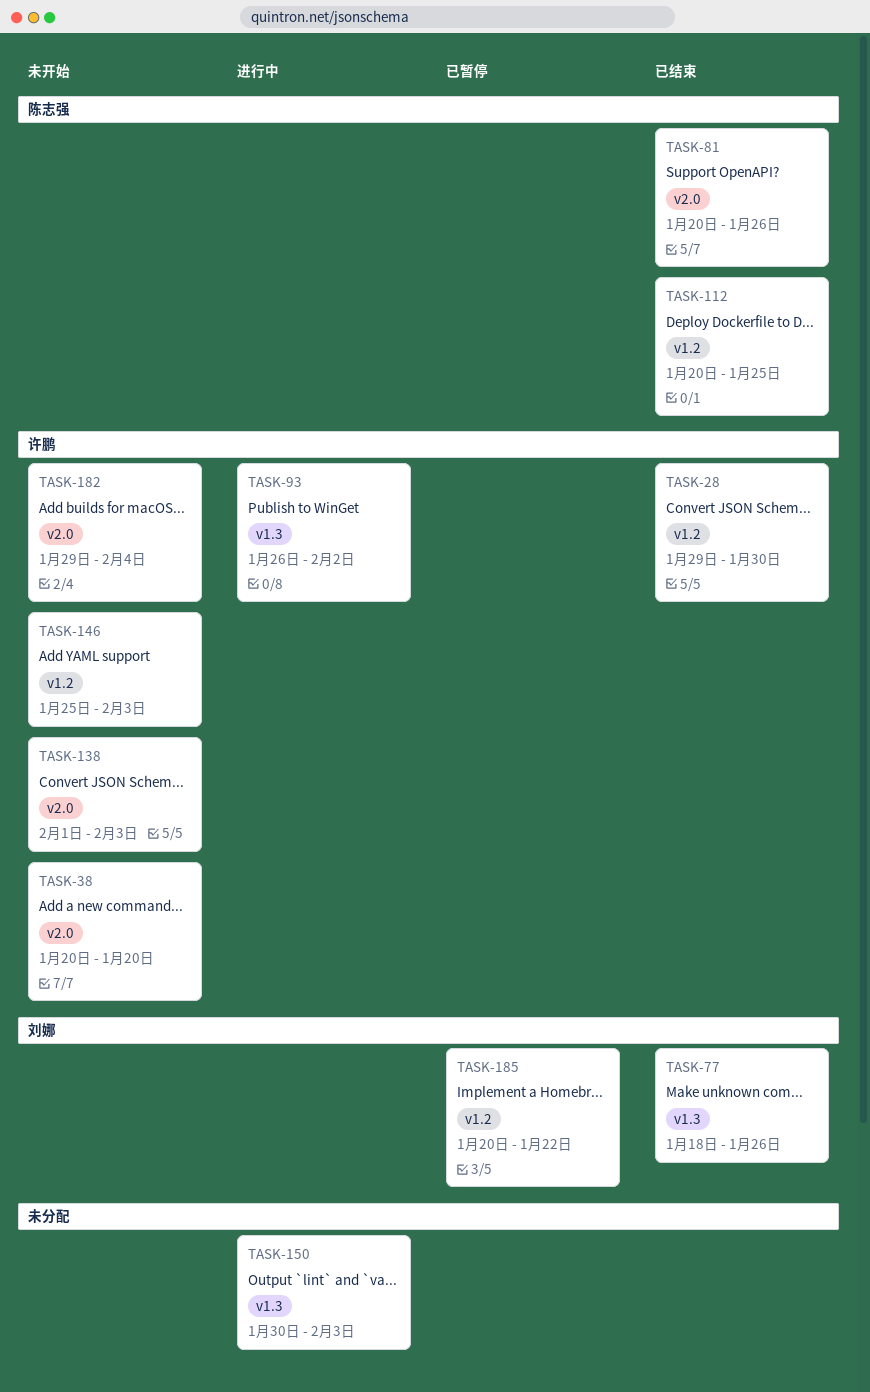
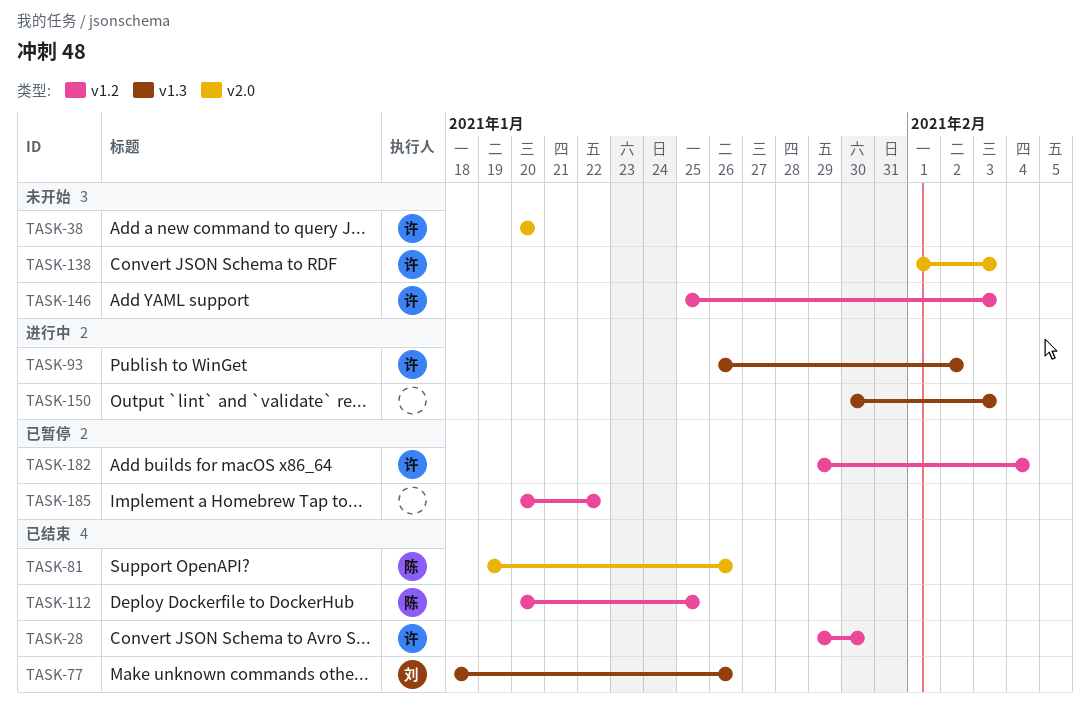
TASK-81, start: Jan 20 -> Jan 19
TASK-182, status: 未开始 -> 已暂停
TASK-182, label: v2.0 -> v1.2
TASK-185, owner: 刘娜 -> none

